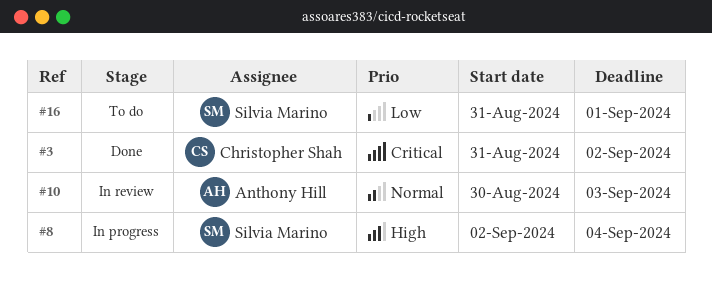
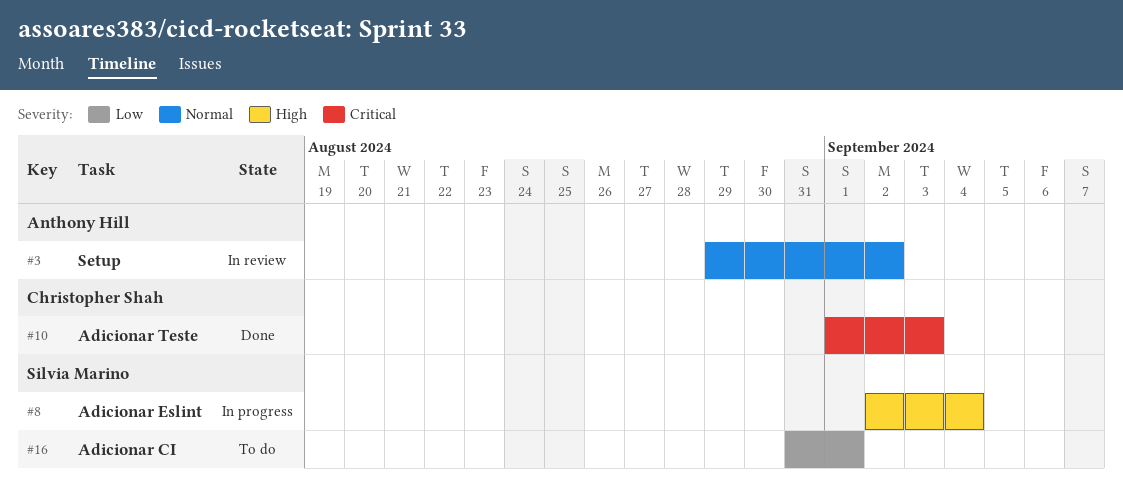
#3, status: Done -> In review
#3, owner: Christopher Shah -> Anthony Hill
#3, priority: Critical -> Normal
#3, start: Aug 31 -> Aug 29
#10, status: In review -> Done
#10, owner: Anthony Hill -> Christopher Shah
#10, priority: Normal -> Critical
#10, start: Aug 30 -> Sep 1

